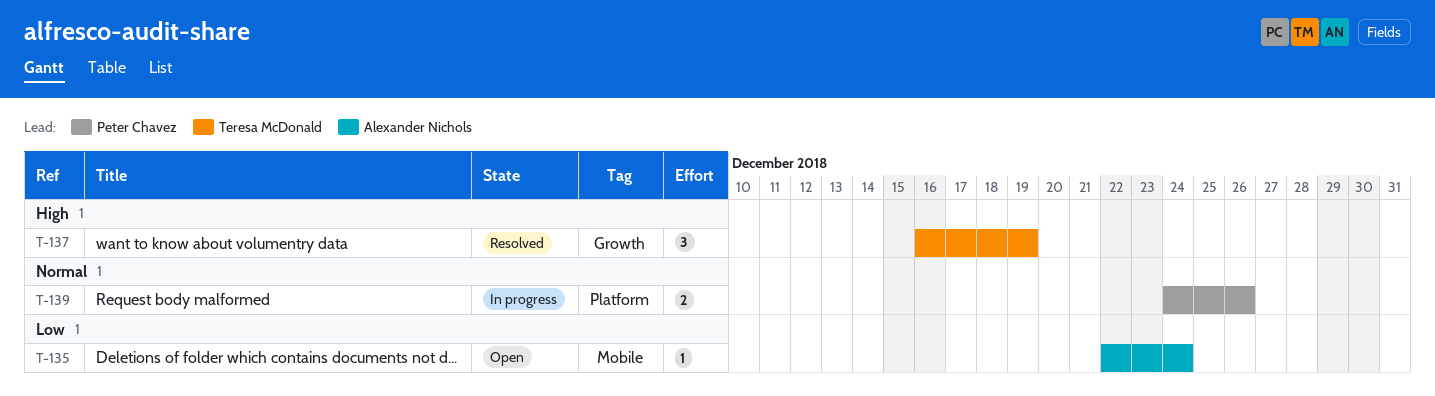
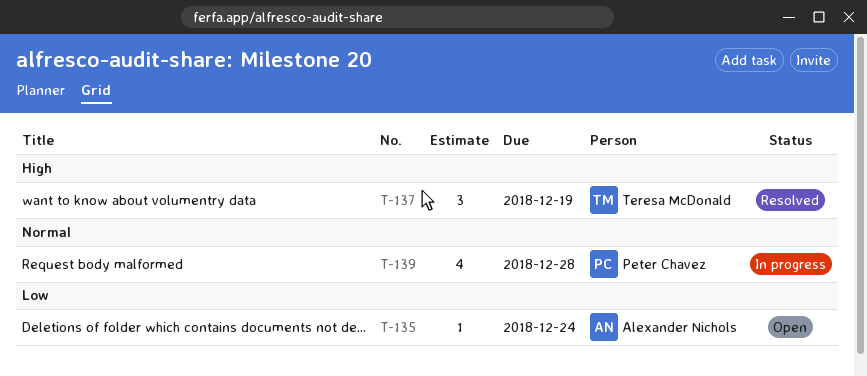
T-139, estimate: 2 -> 4
T-139, due: Dec 26 -> Dec 28

